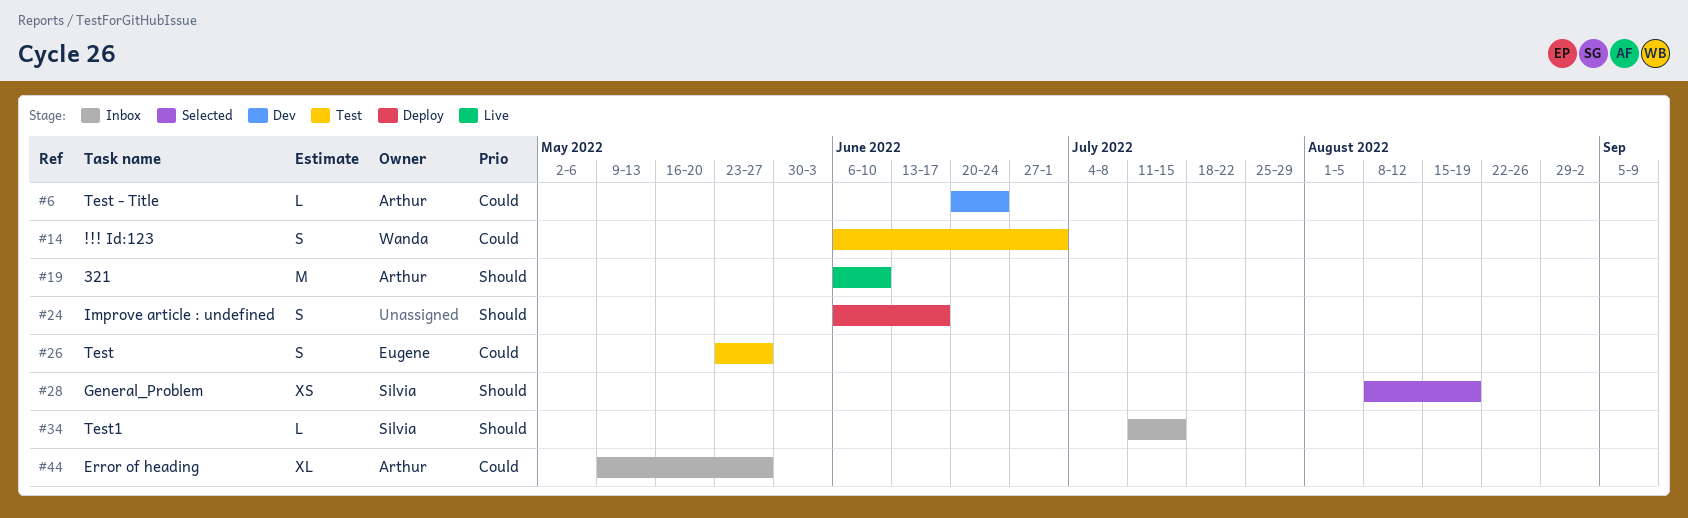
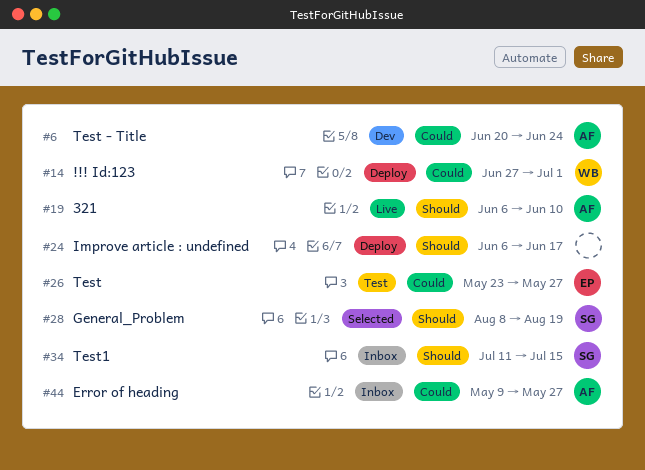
#14, status: Test -> Deploy
#14, start: Jun 6 -> Jun 27

